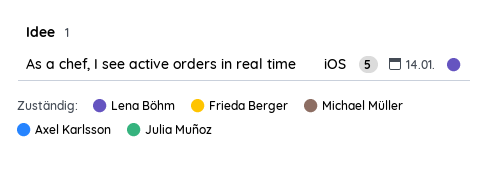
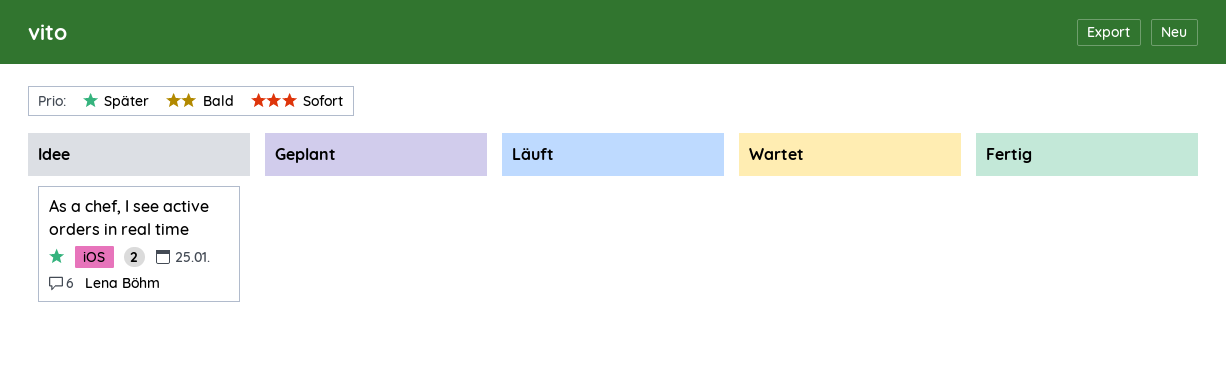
As a chef, I see active orders in real time, estimate: 5 -> 2
As a chef, I see active orders in real time, due: Jan 14 -> Jan 25

